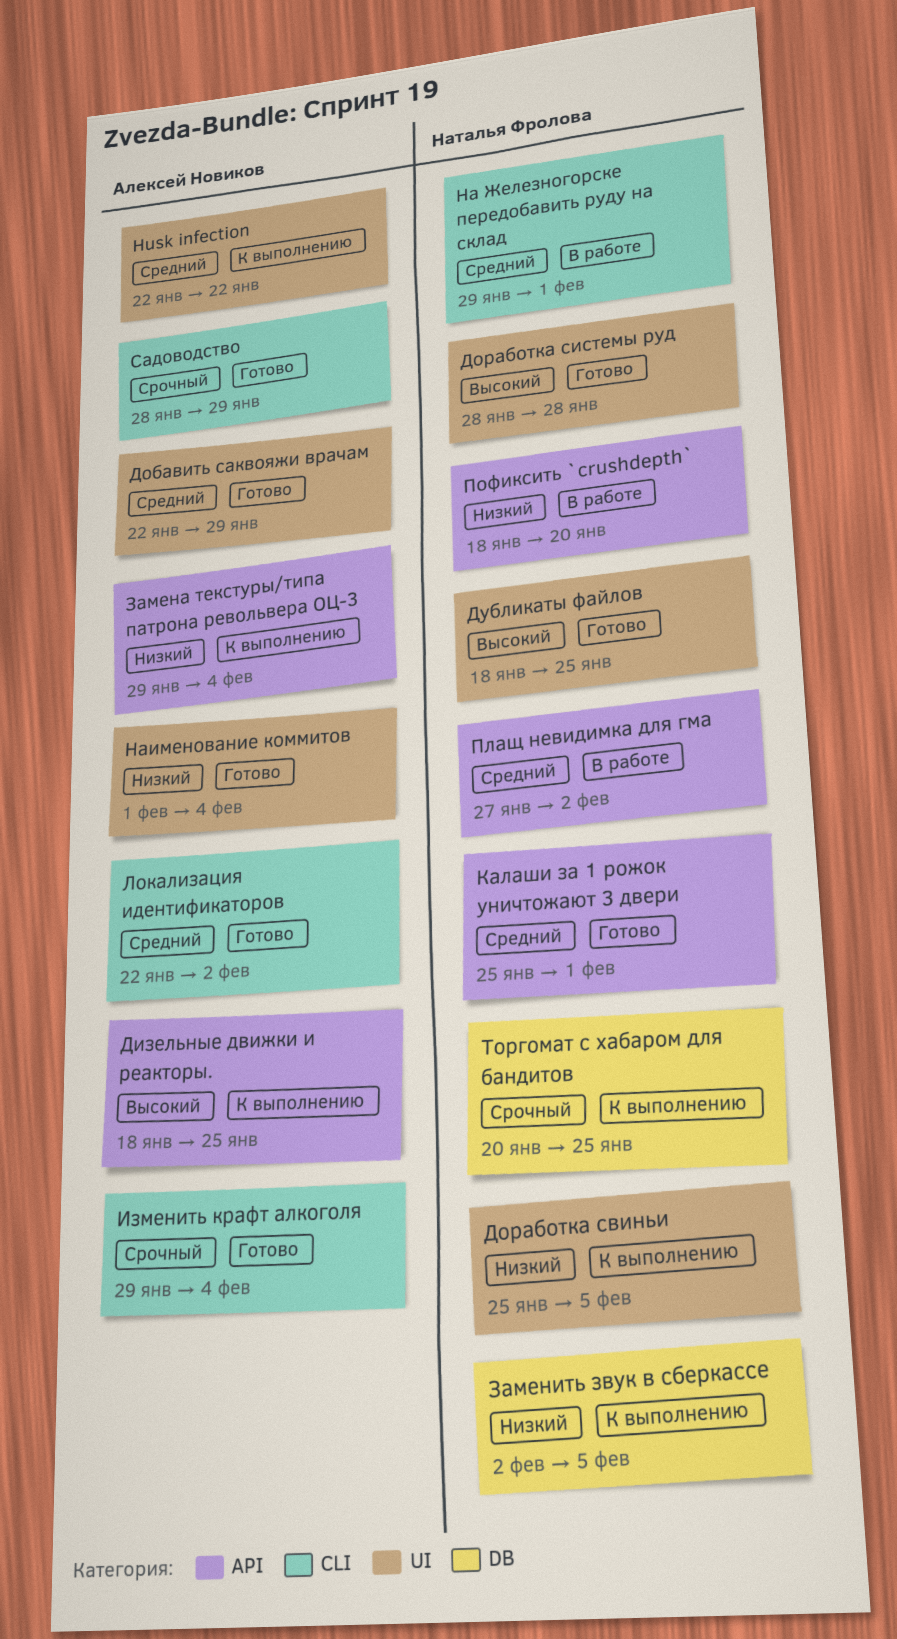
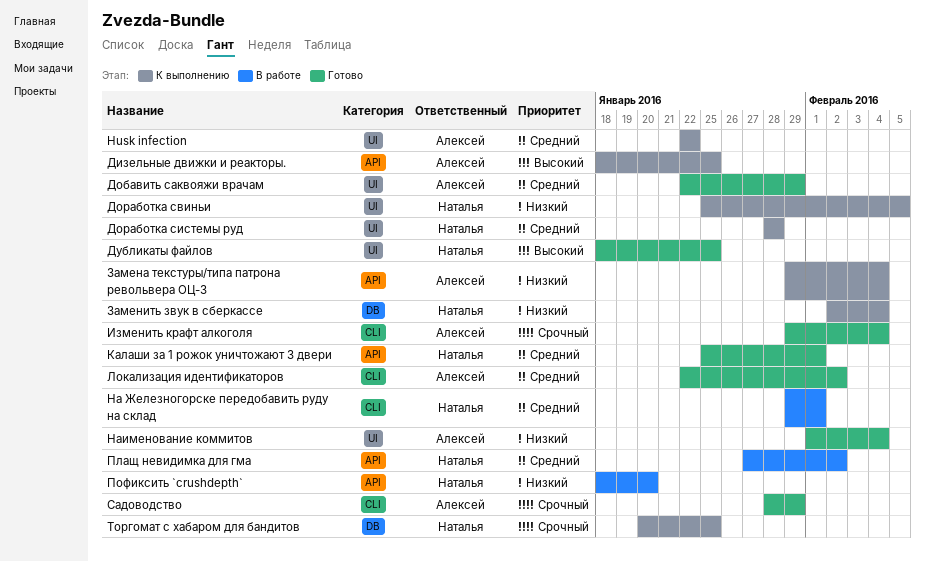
Доработка системы руд, status: Готово -> К выполнению
Доработка системы руд, priority: Высокий -> Средний
Заменить звук в сберкассе, due: Feb 5 -> Feb 4

